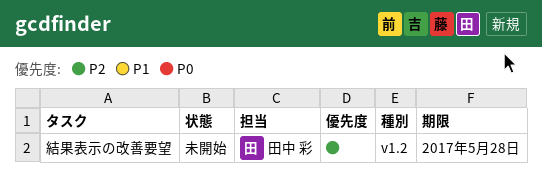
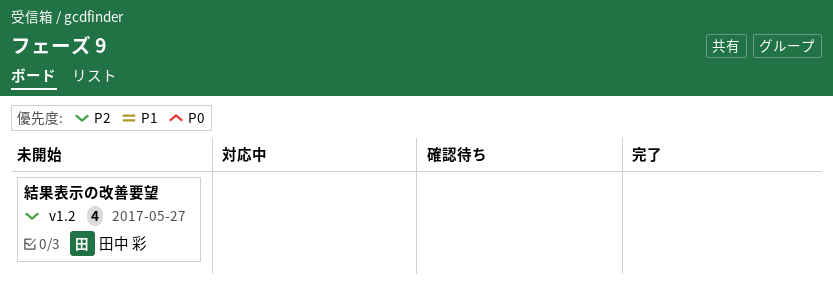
結果表示の改善要望, due: May 28 -> May 27

